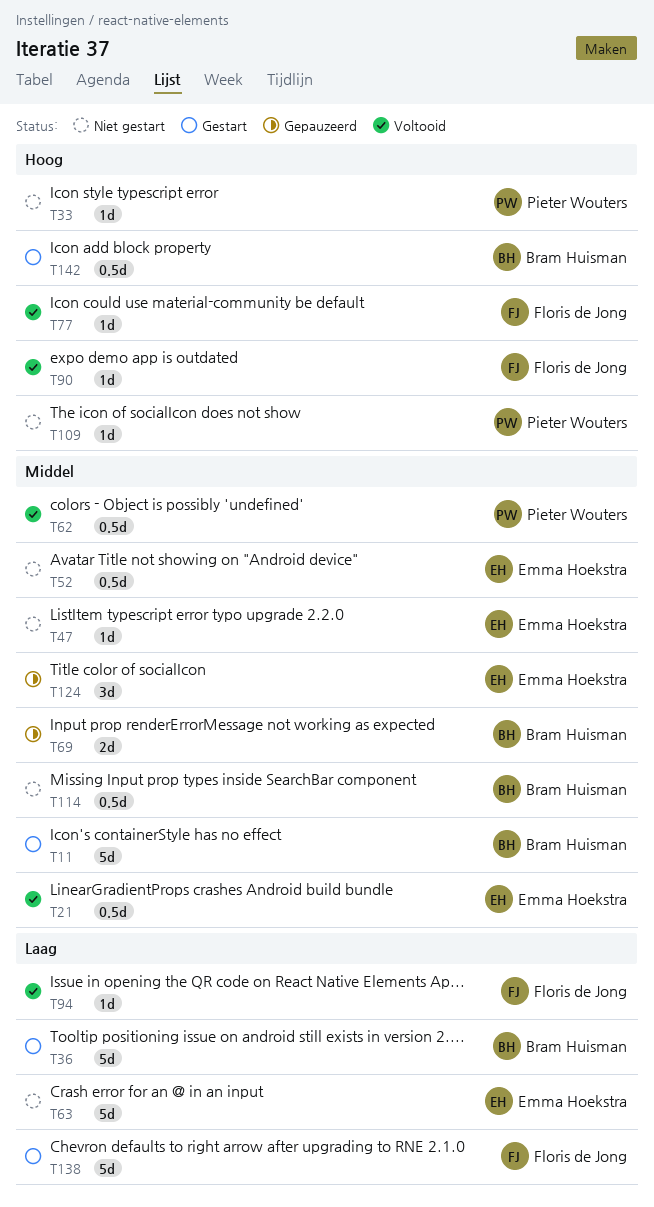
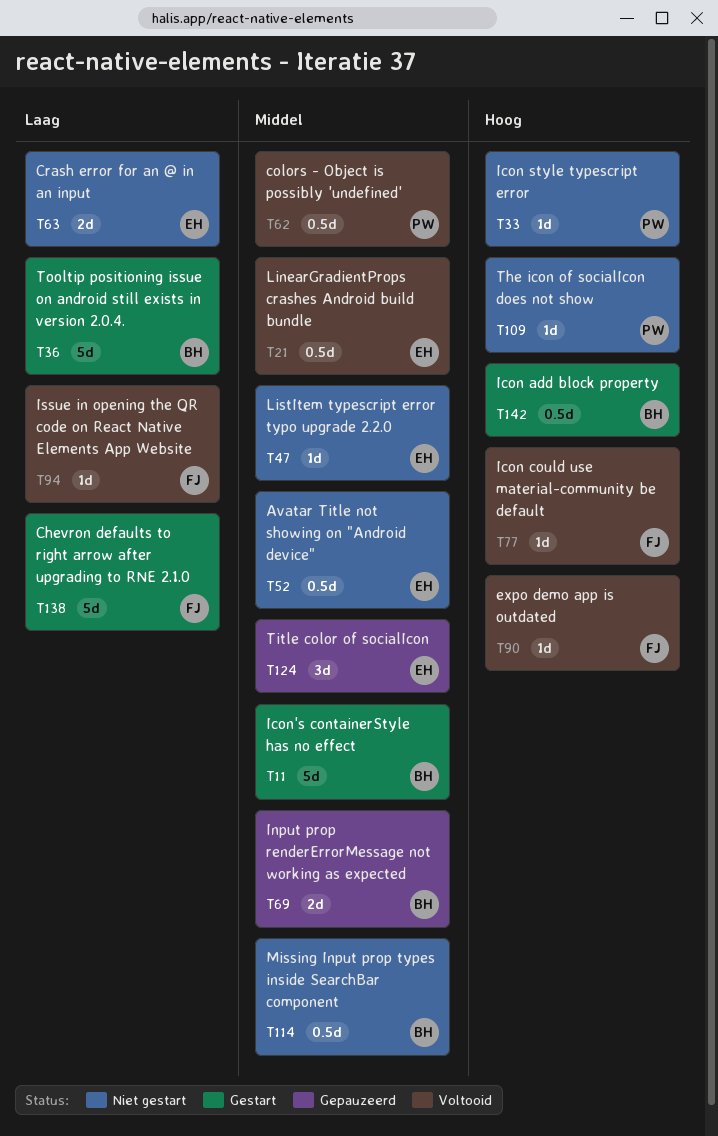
T63, estimate: 5d -> 2d

